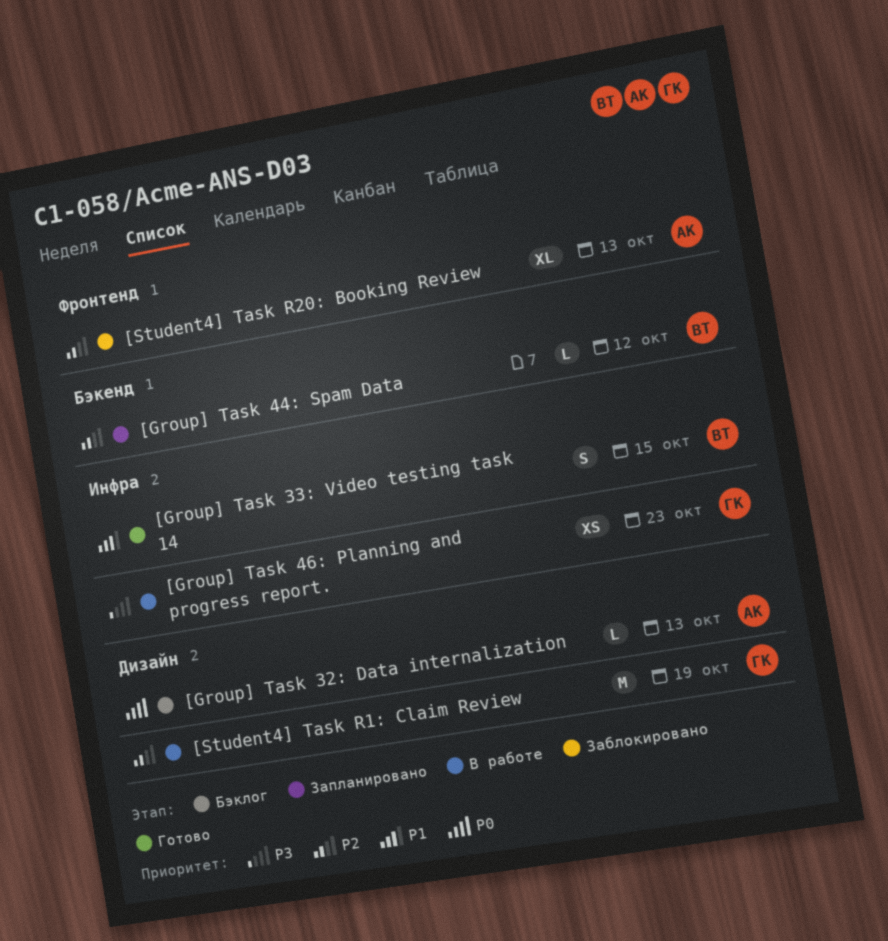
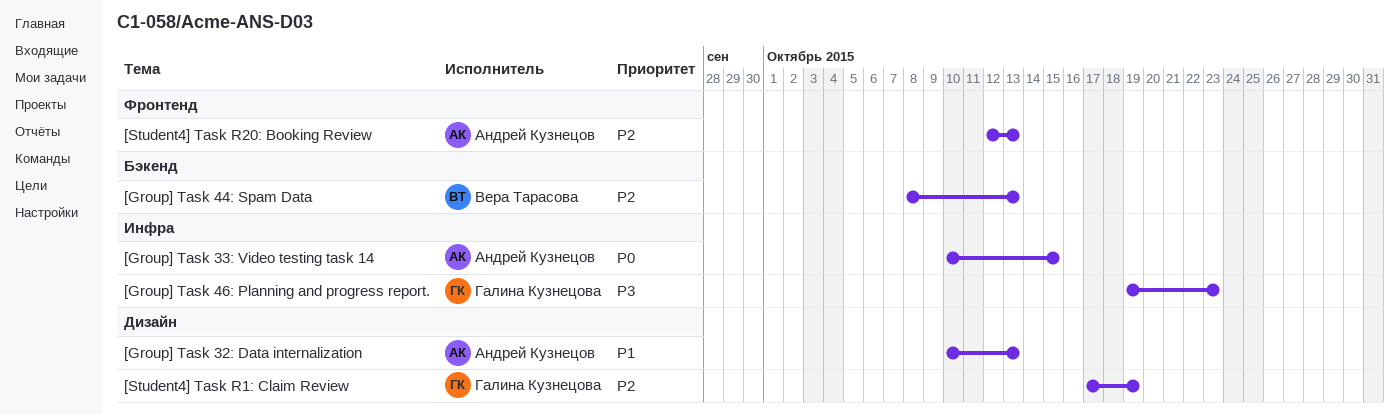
[Group] Task 32: Data internalization, priority: P0 -> P1
[Group] Task 33: Video testing task 14, owner: Вера Тарасова -> Андрей Кузнецов
[Group] Task 33: Video testing task 14, priority: P1 -> P0
[Group] Task 44: Spam Data, due: Oct 12 -> Oct 13

